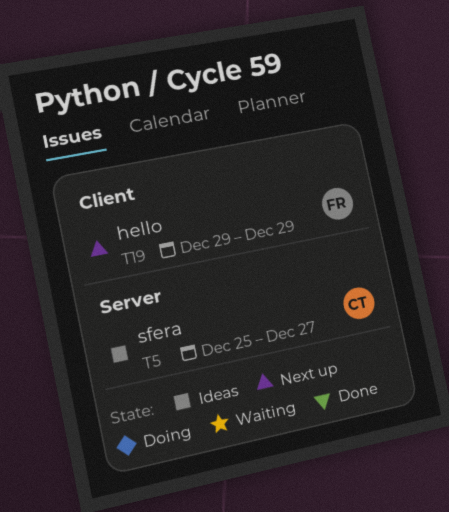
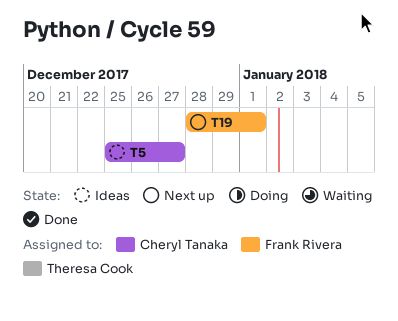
T19, start: Dec 29 -> Dec 28
T19, due: Dec 29 -> Jan 1

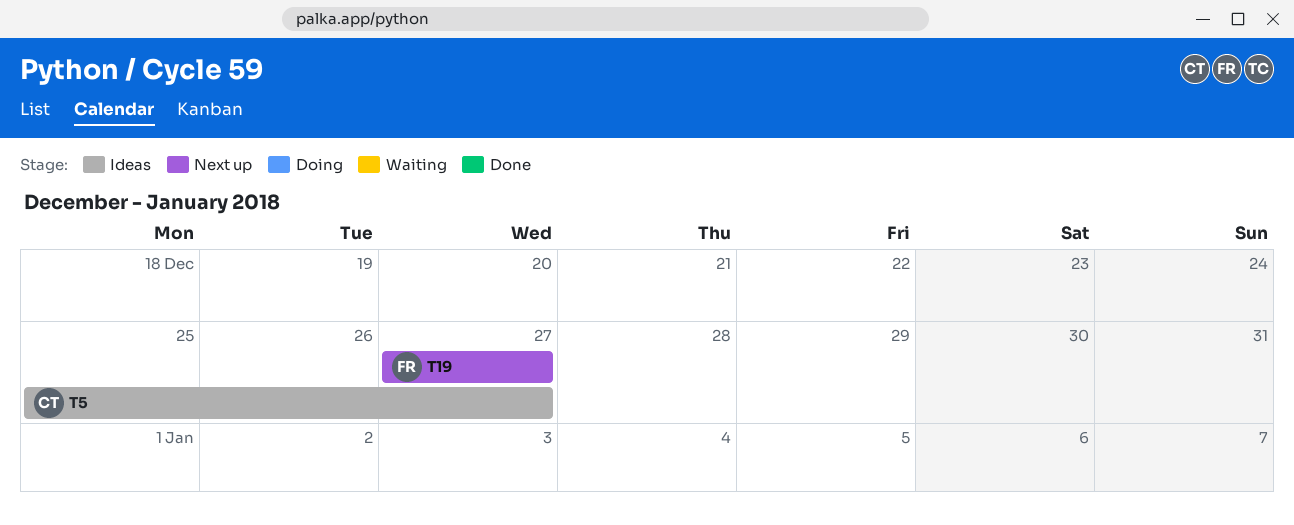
T19, start: Dec 28 -> Dec 27
T19, due: Jan 1 -> Dec 27

